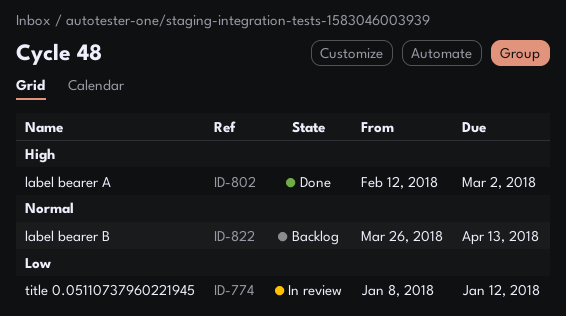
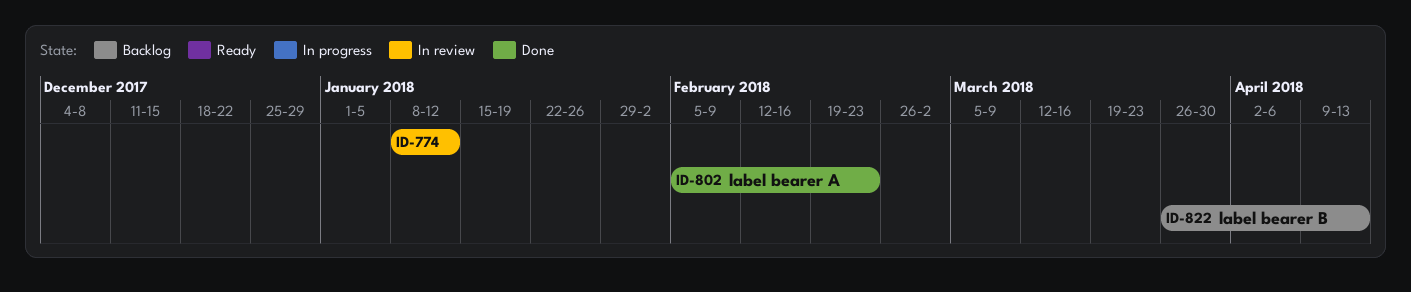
ID-802, start: Feb 12 -> Feb 5
ID-802, due: Mar 2 -> Feb 23

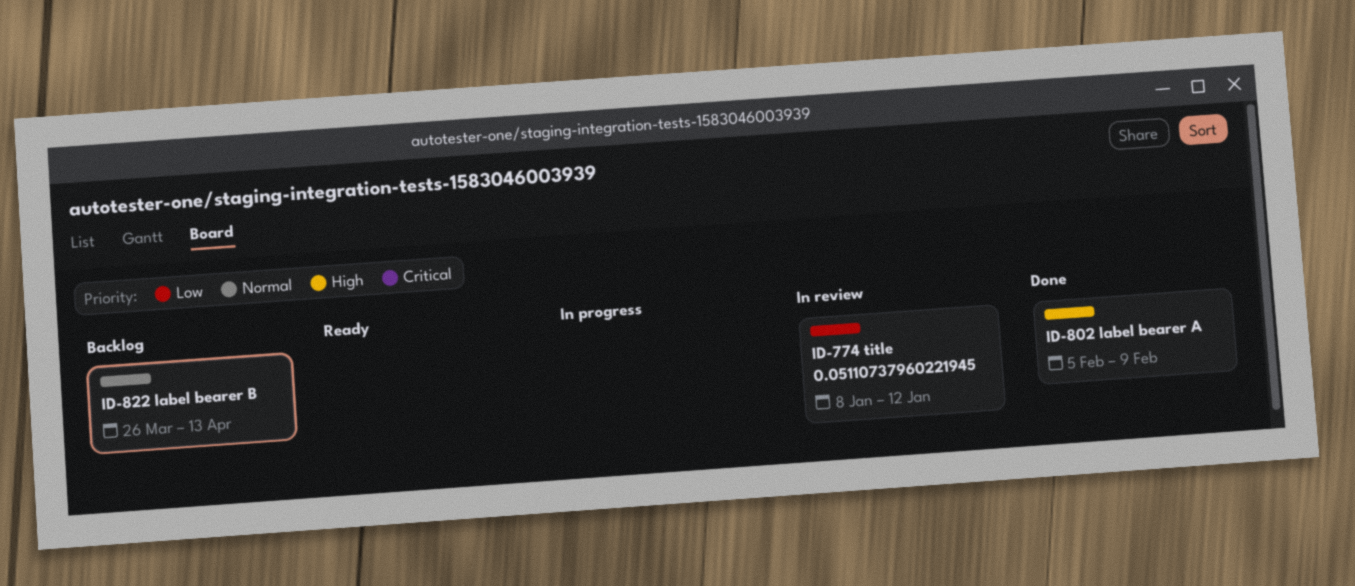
ID-802, due: Feb 23 -> Feb 9

